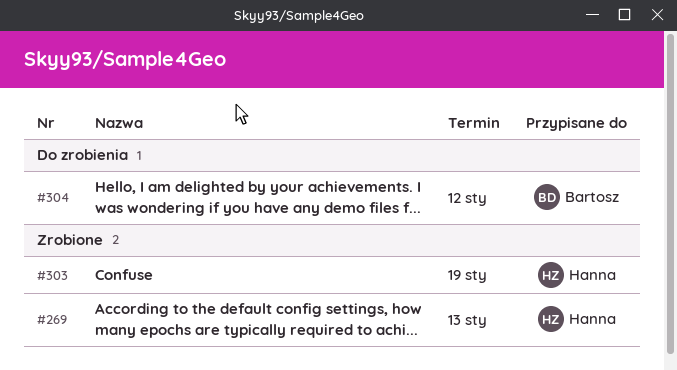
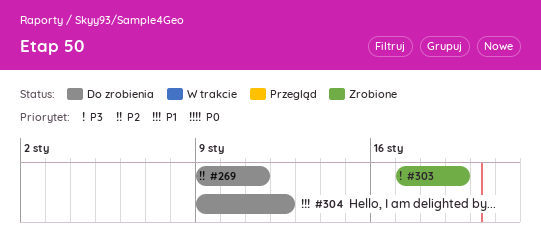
#269, status: Zrobione -> Do zrobienia
#269, due: Jan 13 -> Jan 11

